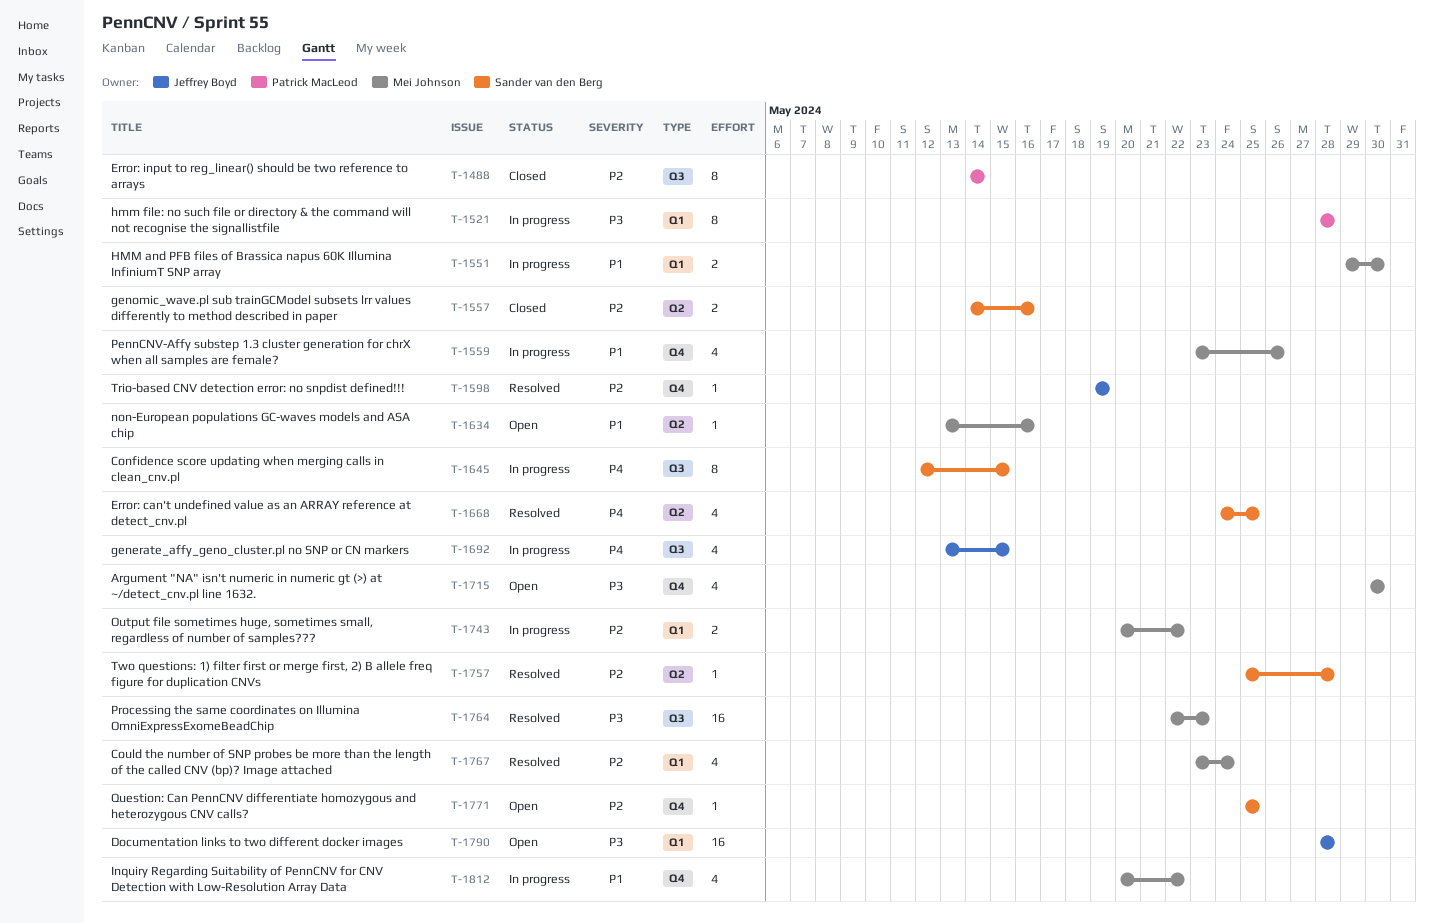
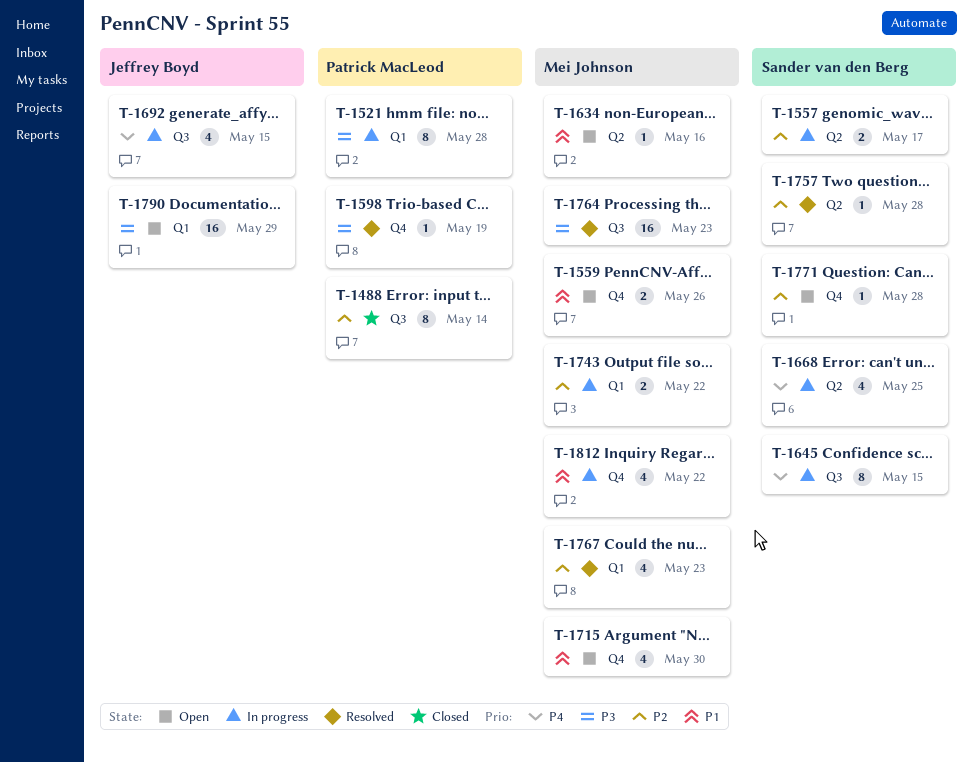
T-1551: present -> none
T-1557, status: Closed -> In progress
T-1557, due: May 16 -> May 17
T-1559, status: In progress -> Open
T-1559, estimate: 4 -> 2
T-1598, owner: Jeffrey Boyd -> Patrick MacLeod
T-1598, priority: P2 -> P3
T-1668, status: Resolved -> In progress
T-1715, priority: P3 -> P1
T-1767, due: May 24 -> May 23
T-1771, due: May 25 -> May 28
T-1790, due: May 28 -> May 29

